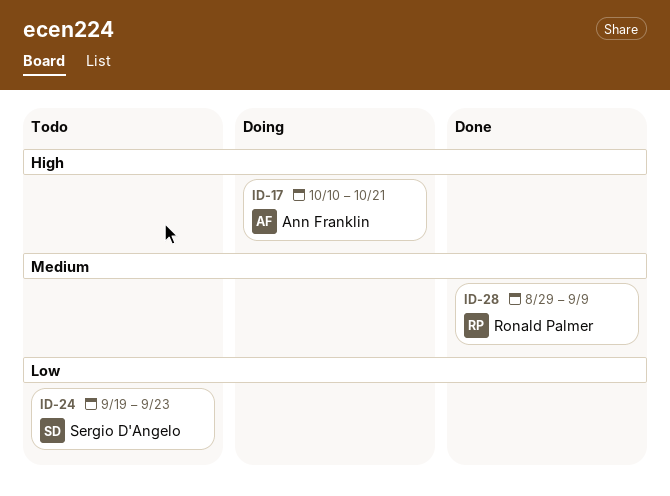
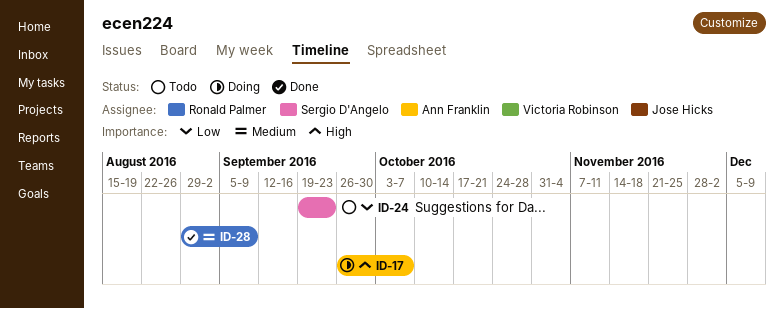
ID-17, start: Oct 10 -> Sep 26
ID-17, due: Oct 21 -> Oct 7

